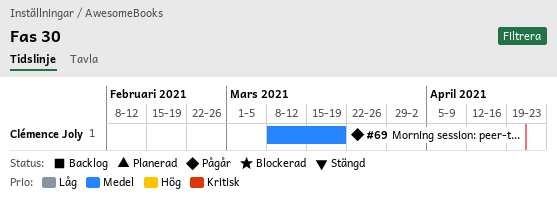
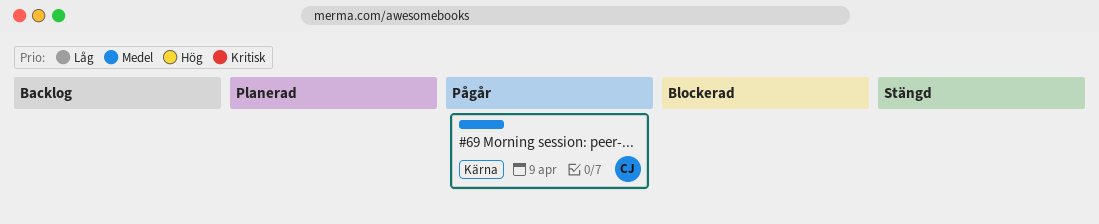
#69, due: Mar 19 -> Apr 9

